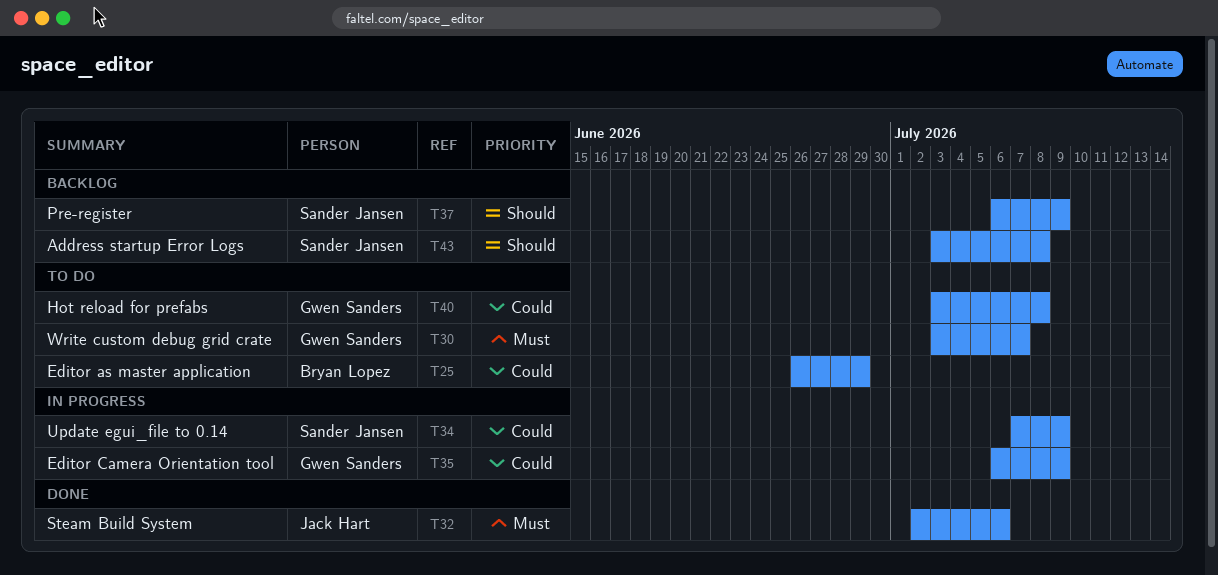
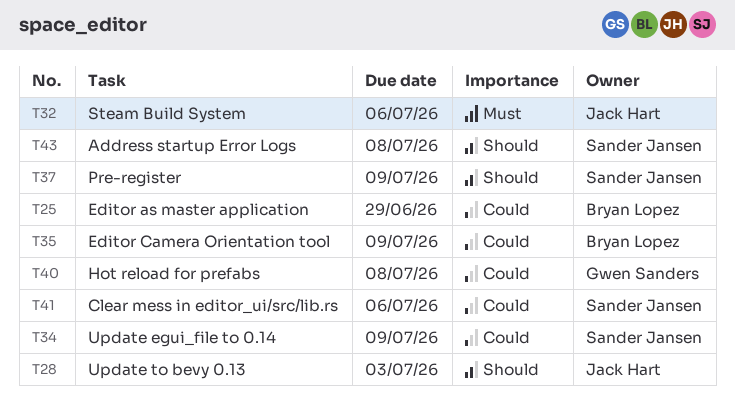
T28: none -> present
T30: present -> none
T35, owner: Gwen Sanders -> Bryan Lopez
T41: none -> present

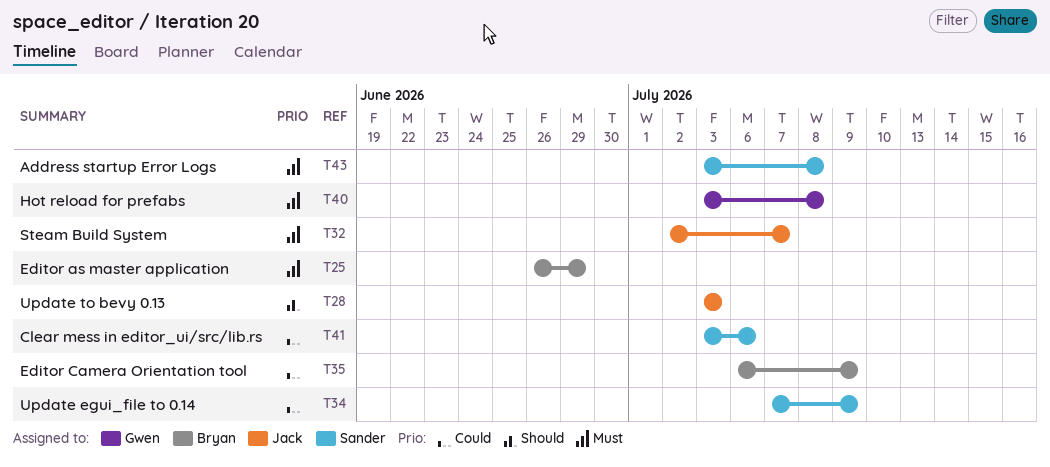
T25, priority: Could -> Must
T32, due: Jul 6 -> Jul 7
T37: present -> none
T40, priority: Could -> Must
T43, priority: Should -> Must

